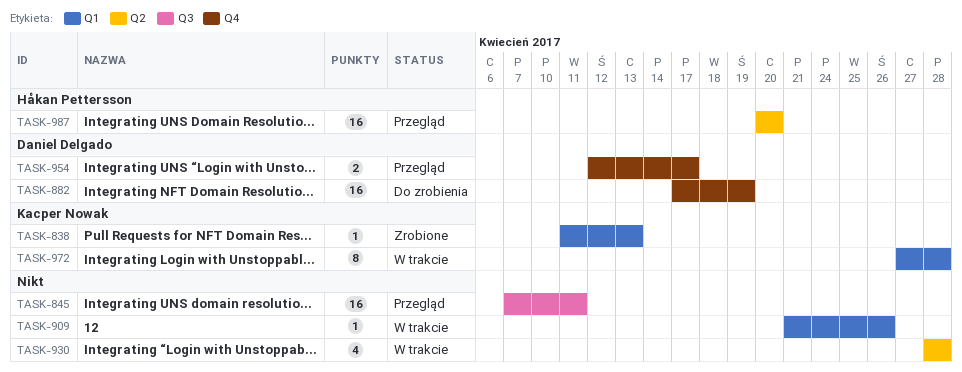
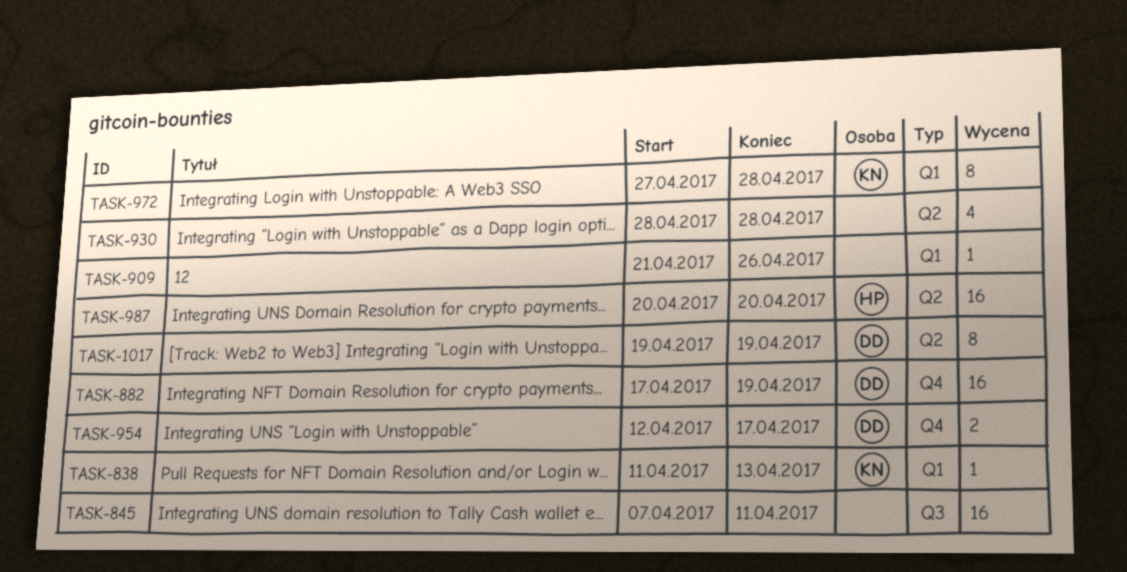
TASK-1017: none -> present

